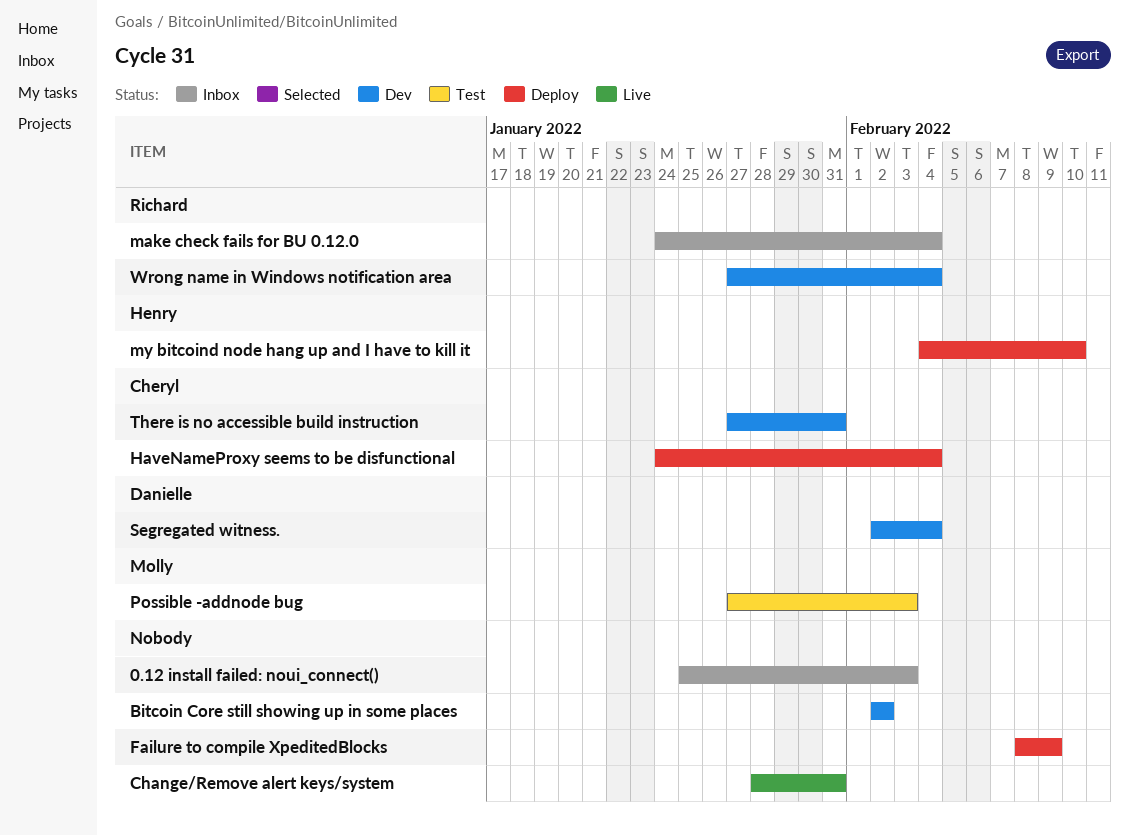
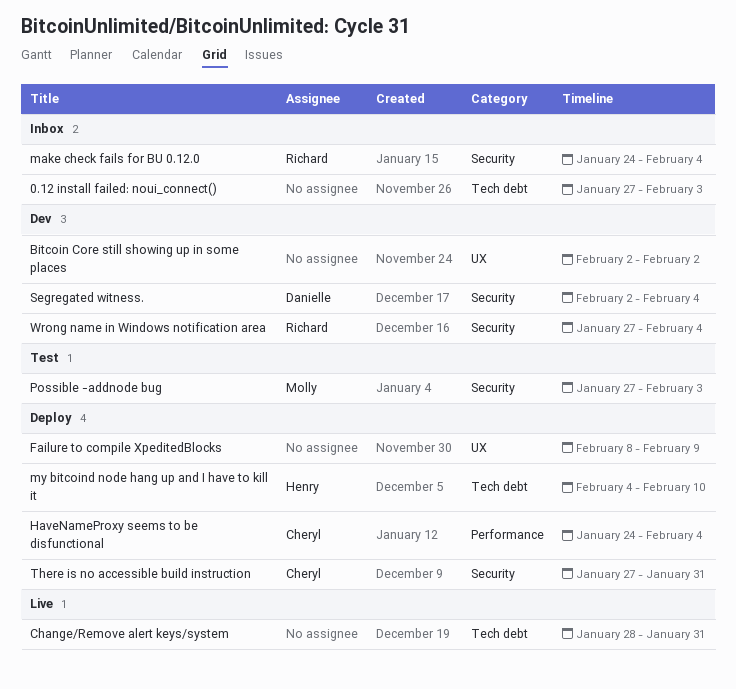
0.12 install failed: noui_connect(), start: Jan 25 -> Jan 27
There is no accessible build instruction, status: Dev -> Deploy

